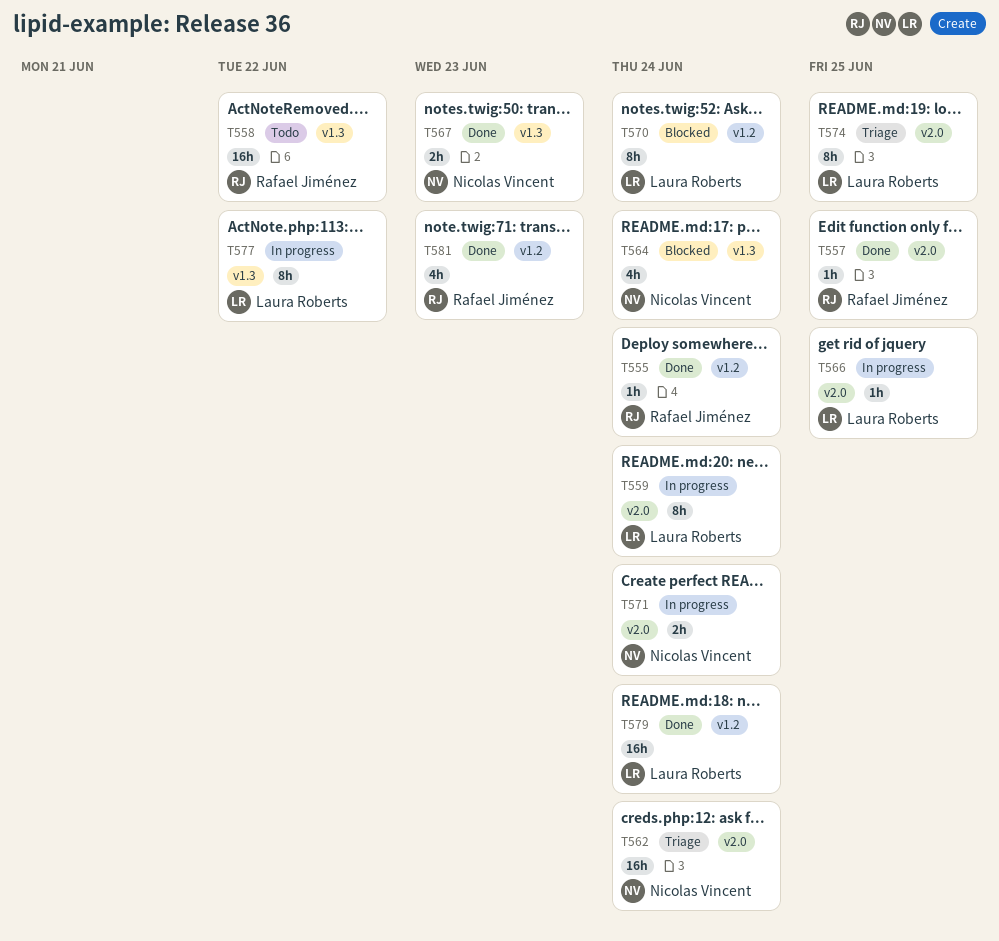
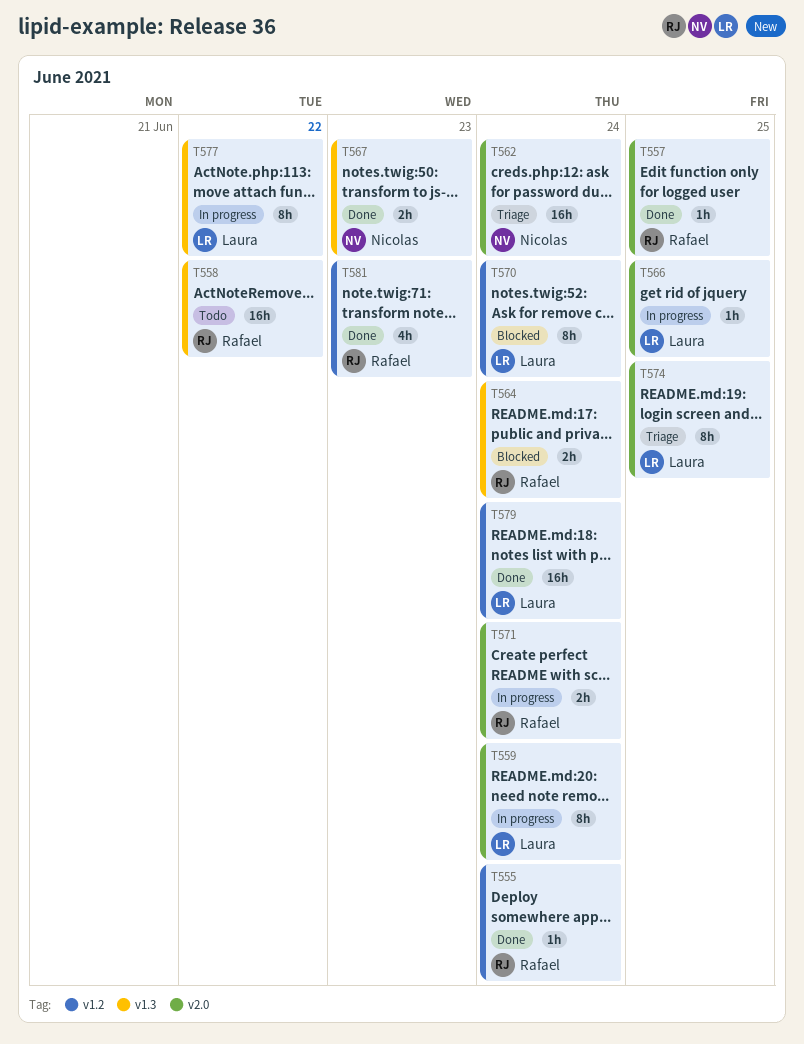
T564, owner: Nicolas Vincent -> Rafael Jiménez
T564, estimate: 4h -> 2h
T571, owner: Nicolas Vincent -> Rafael Jiménez

